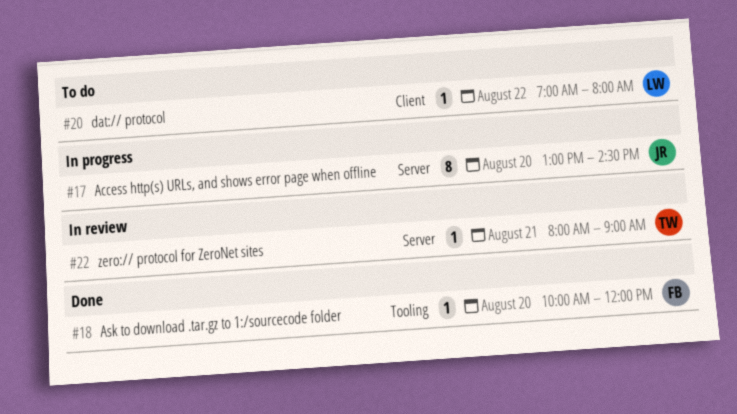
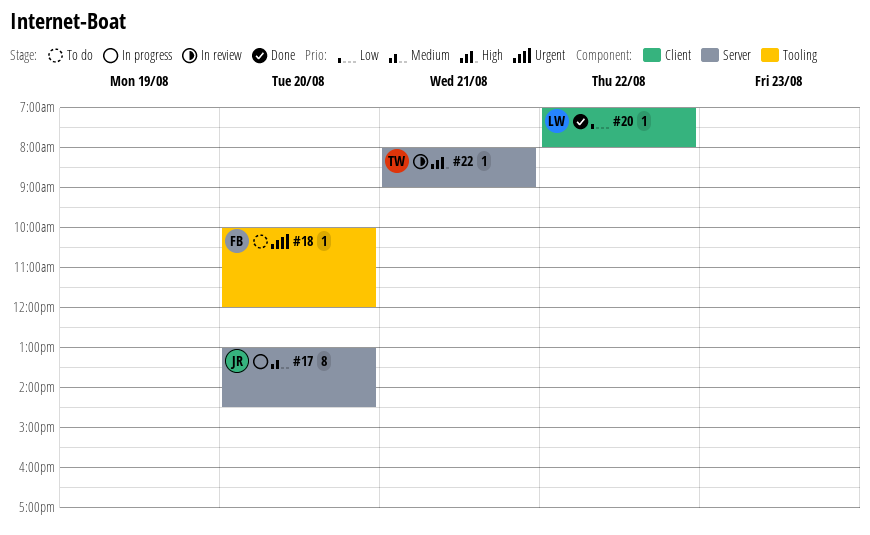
#18, status: Done -> To do
#20, status: To do -> Done

